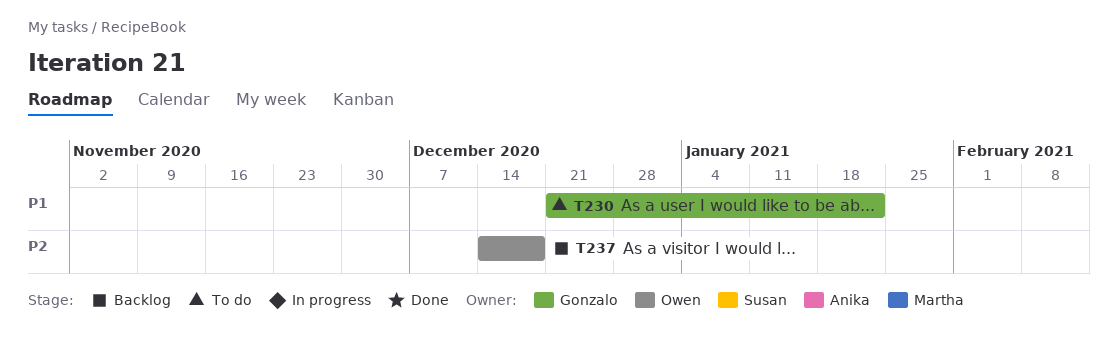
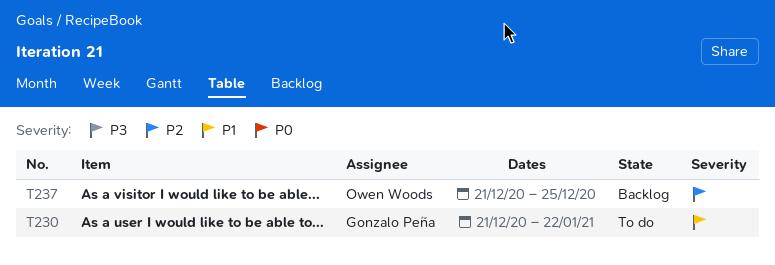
T237, start: Dec 14 -> Dec 21
T237, due: Dec 18 -> Dec 25

